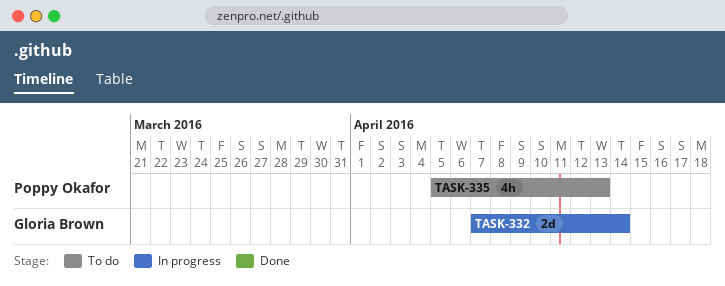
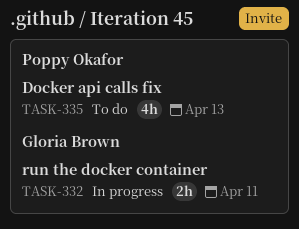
TASK-332, estimate: 2d -> 2h
TASK-332, due: Apr 14 -> Apr 11

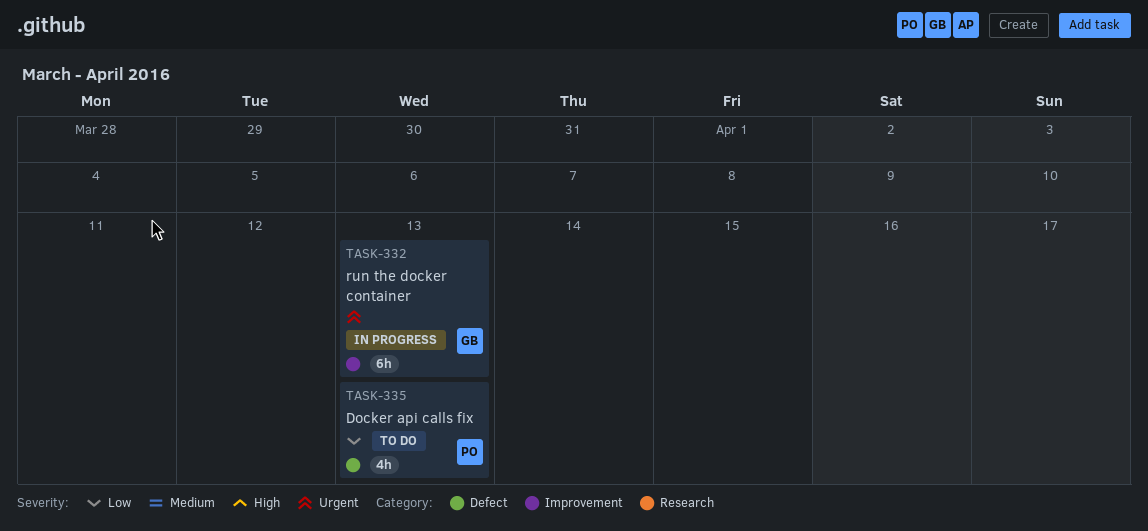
TASK-332, estimate: 2h -> 6h
TASK-332, due: Apr 11 -> Apr 13

